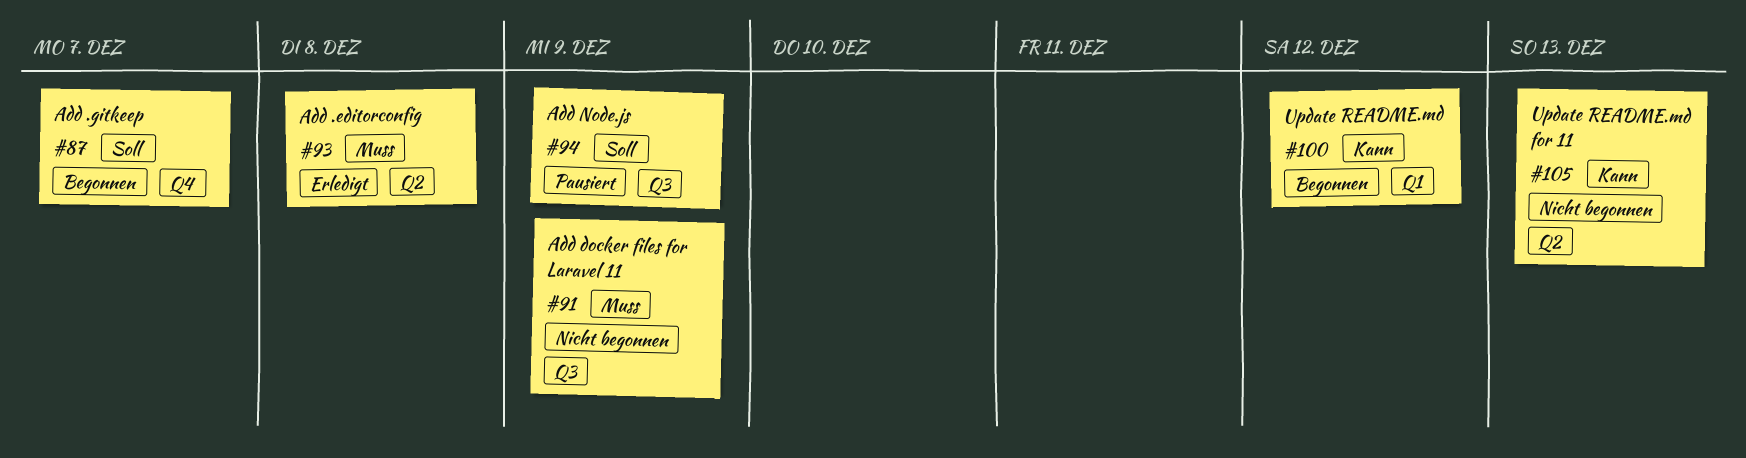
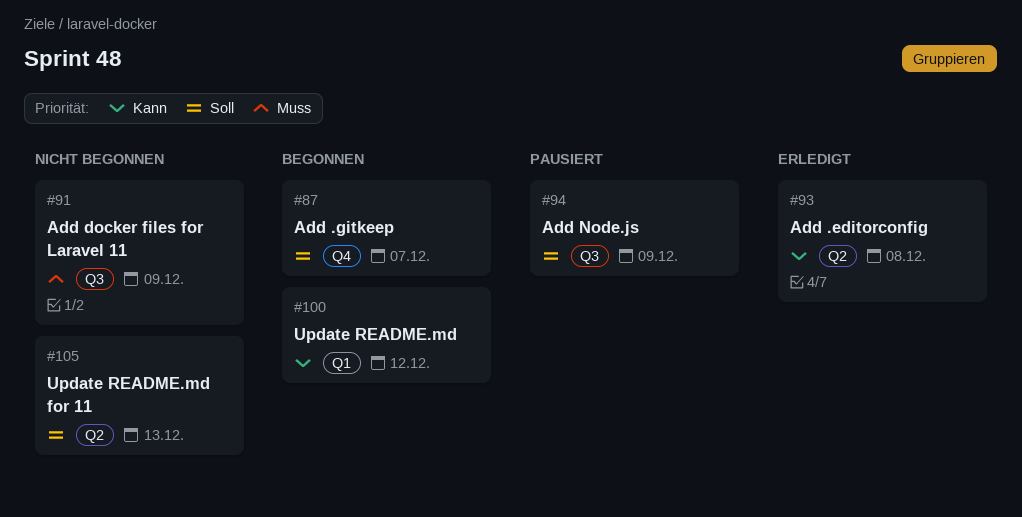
#93, priority: Muss -> Kann
#105, priority: Kann -> Soll

